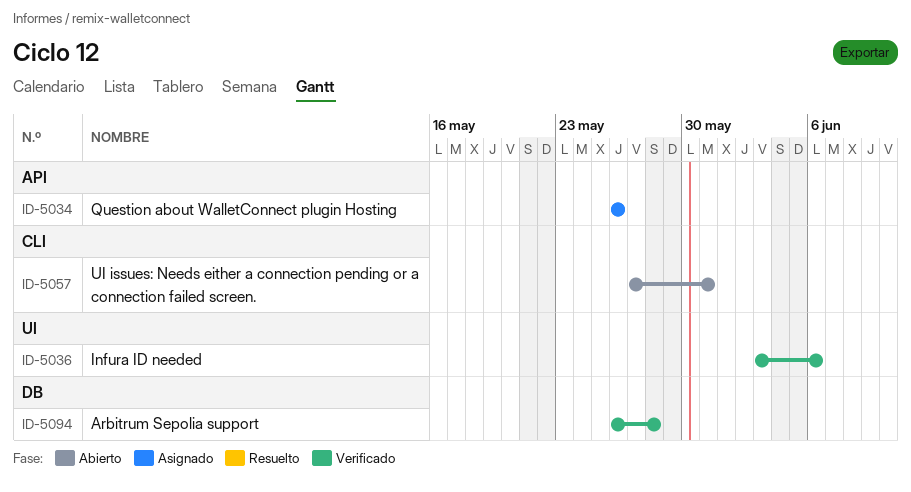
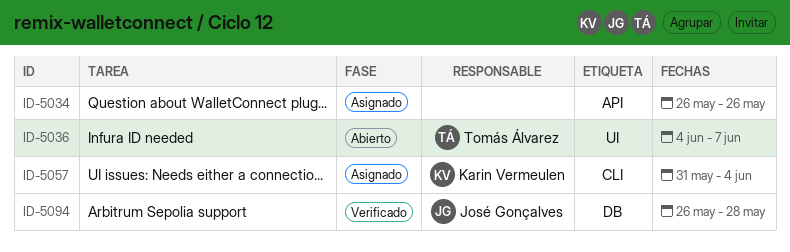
ID-5036, status: Verificado -> Abierto
ID-5036, start: Jun 3 -> Jun 4
ID-5036, due: Jun 6 -> Jun 7
ID-5057, status: Abierto -> Asignado
ID-5057, start: May 27 -> May 31
ID-5057, due: May 31 -> Jun 4

